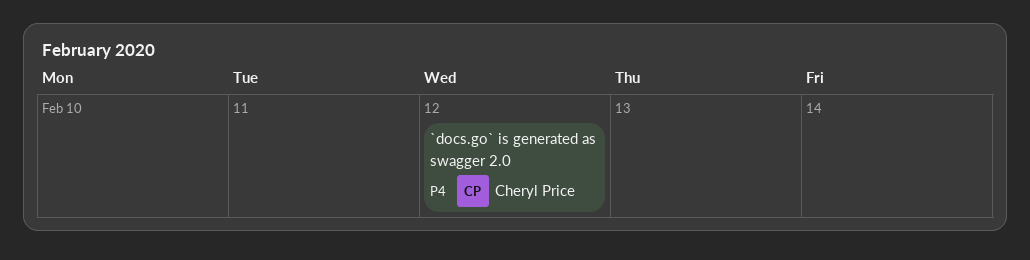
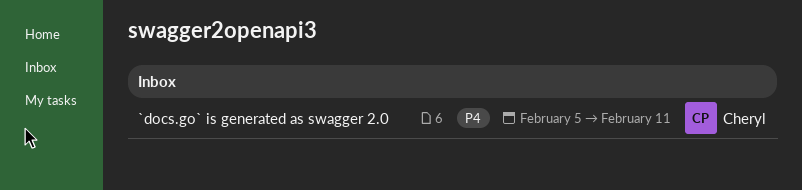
`docs.go` is generated as swagger 2.0, due: Feb 12 -> Feb 11

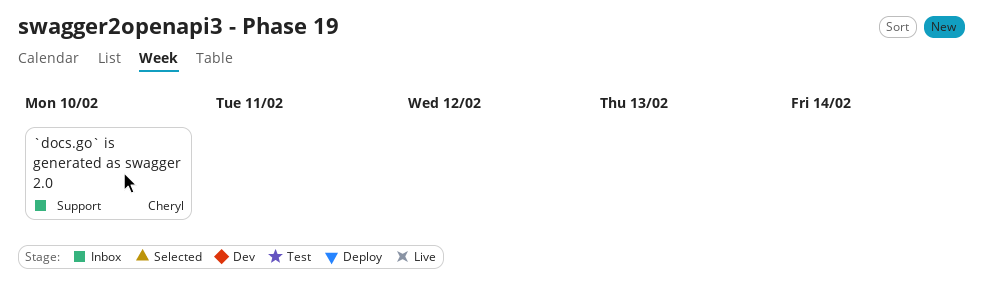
`docs.go` is generated as swagger 2.0, due: Feb 11 -> Feb 10

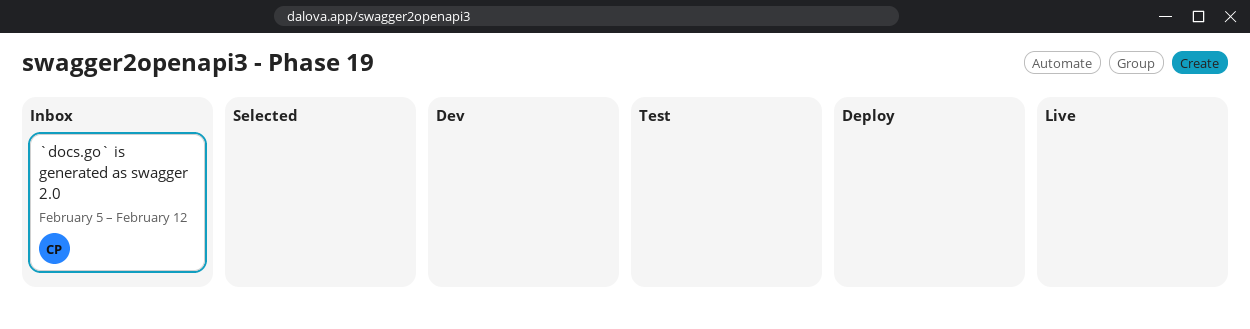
`docs.go` is generated as swagger 2.0, due: Feb 10 -> Feb 12

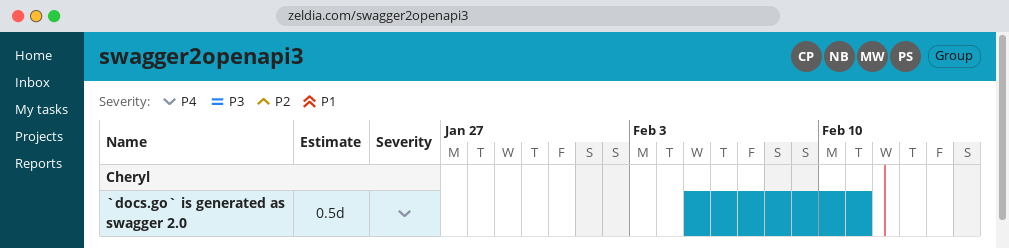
`docs.go` is generated as swagger 2.0, due: Feb 12 -> Feb 11

